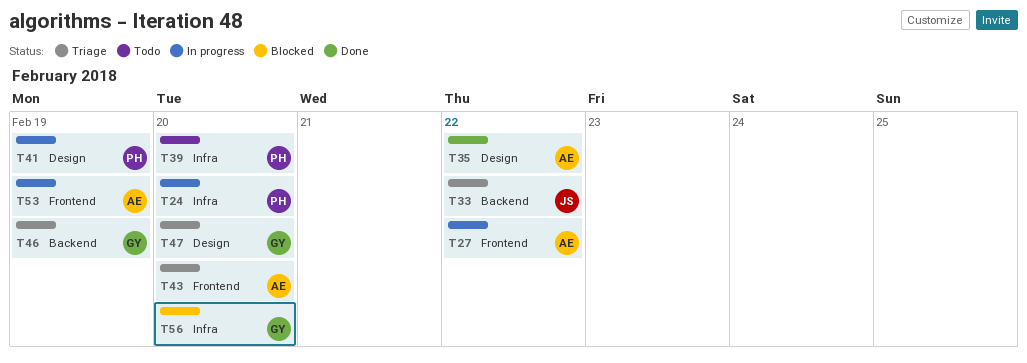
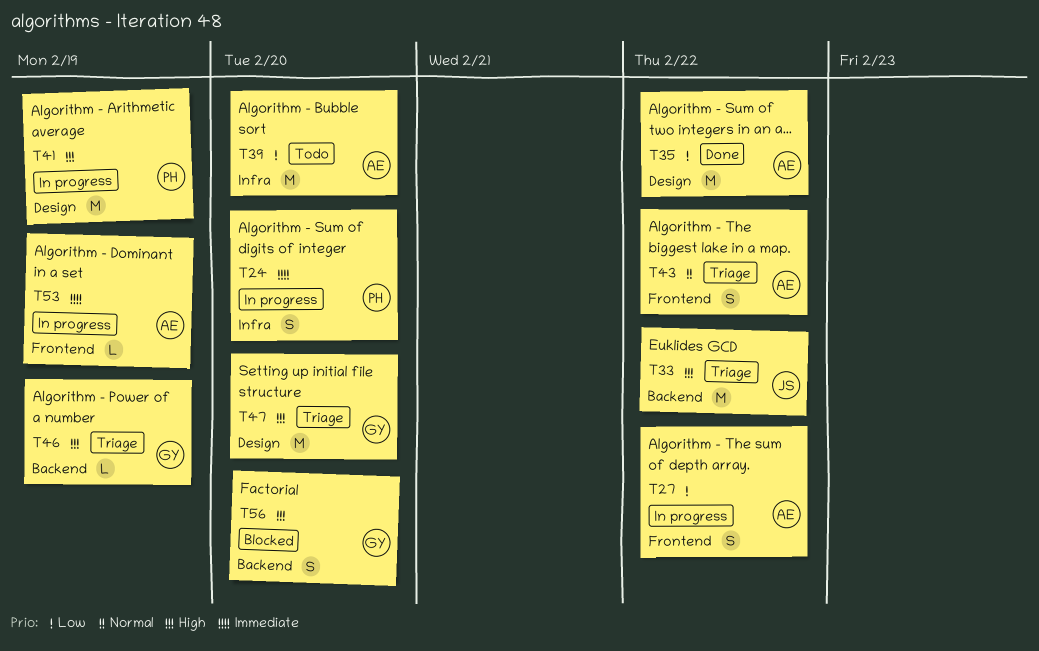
T39, owner: PH -> AE
T43, due: Feb 20 -> Feb 22
T56, label: Infra -> Backend

